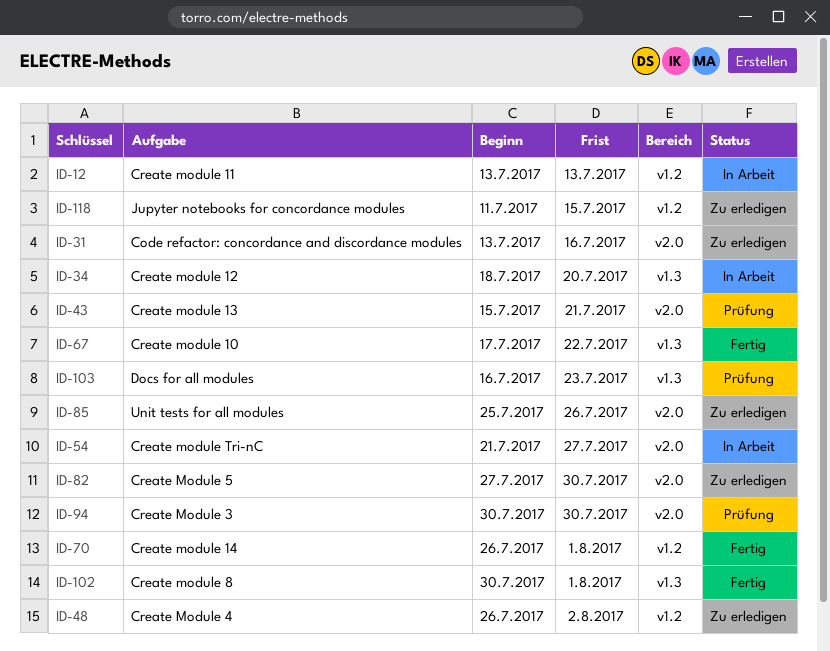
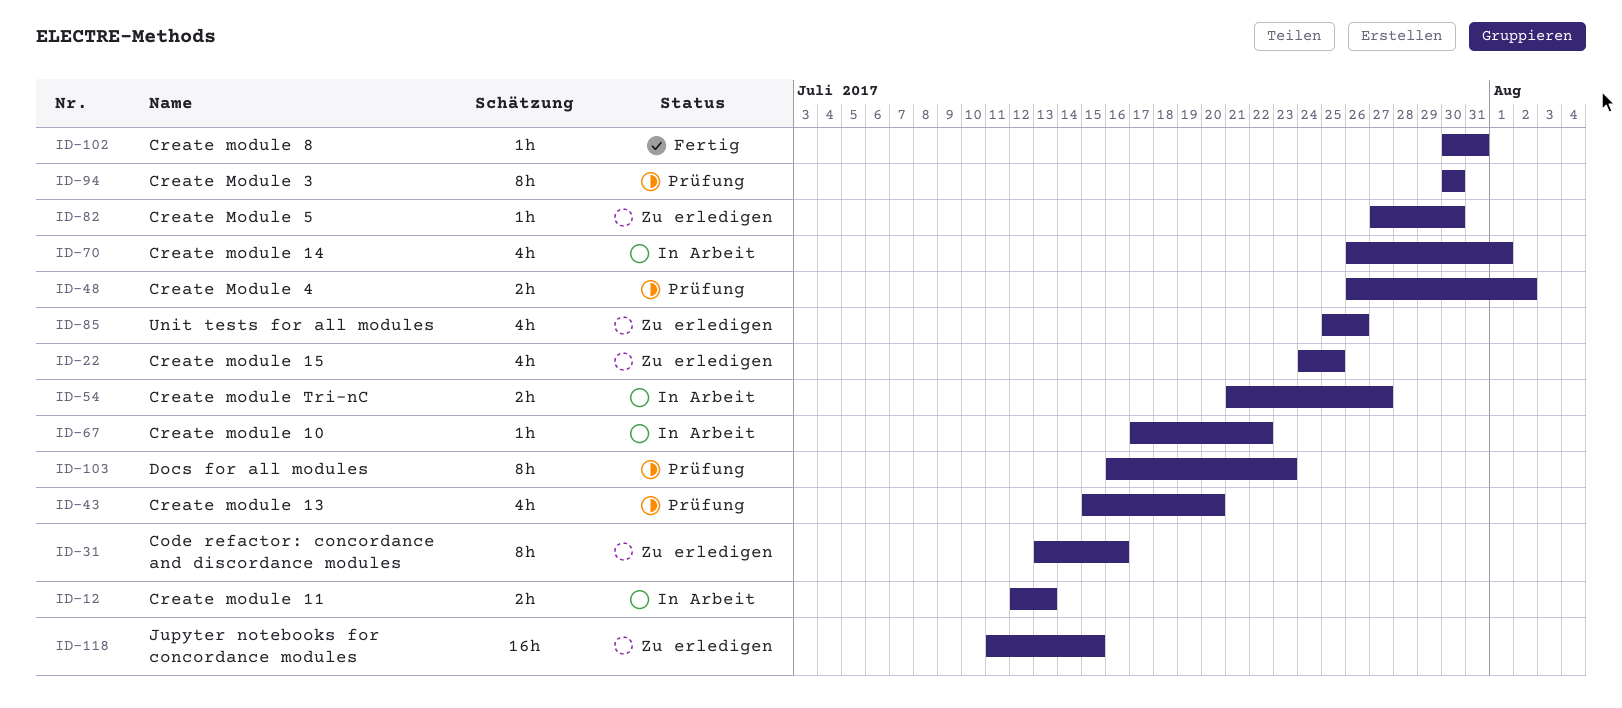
ID-12, start: Jul 13 -> Jul 12
ID-22: none -> present
ID-34: present -> none
ID-43, due: Jul 21 -> Jul 20
ID-48, status: Zu erledigen -> Prüfung
ID-67, status: Fertig -> In Arbeit
ID-70, status: Fertig -> In Arbeit
ID-102, due: Aug 1 -> Jul 31

